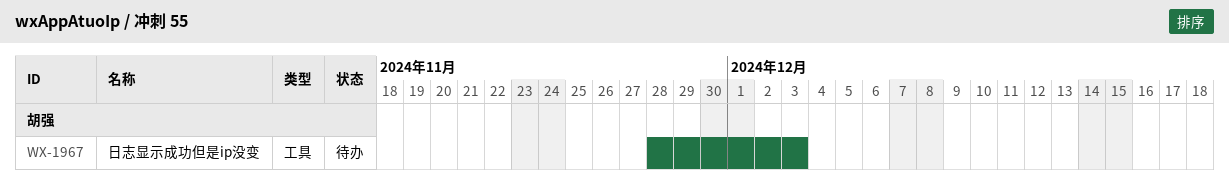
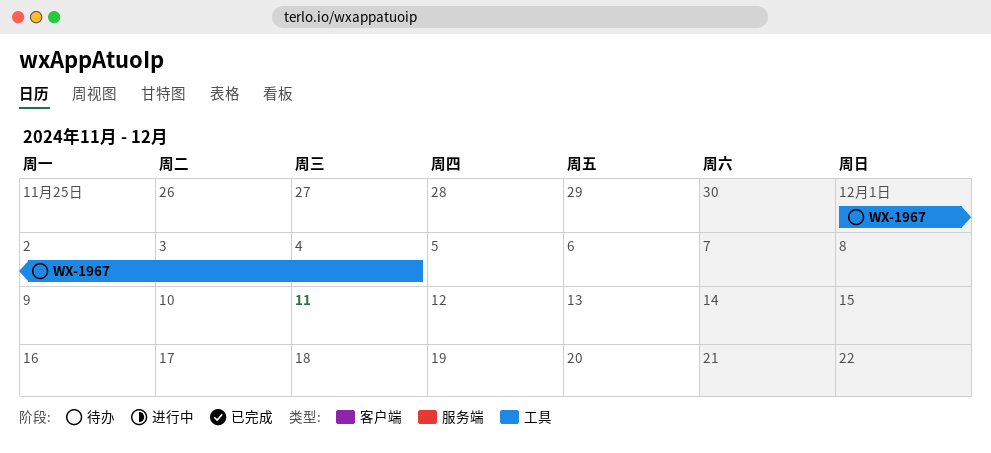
WX-1967, start: Nov 28 -> Dec 1
WX-1967, due: Dec 3 -> Dec 4

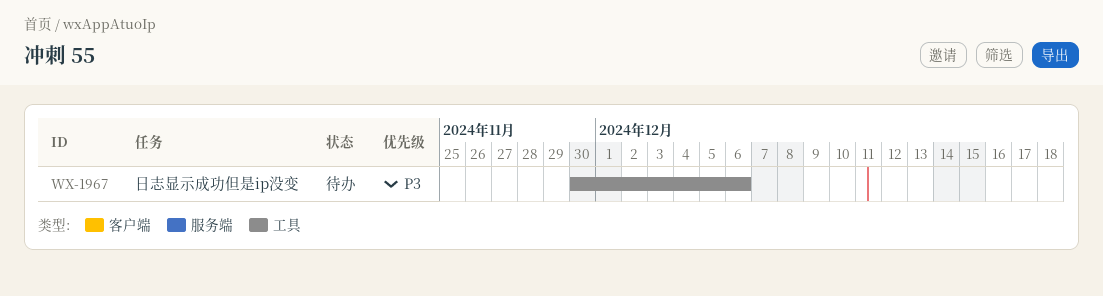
WX-1967, start: Dec 1 -> Nov 30
WX-1967, due: Dec 4 -> Dec 6

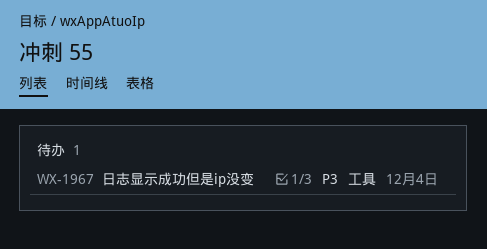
WX-1967, due: Dec 6 -> Dec 4

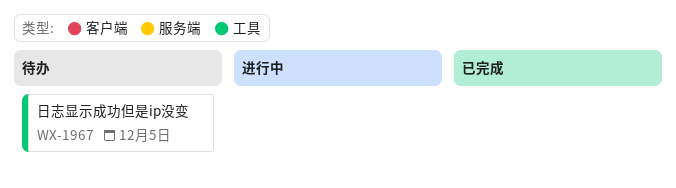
WX-1967, due: Dec 4 -> Dec 5

